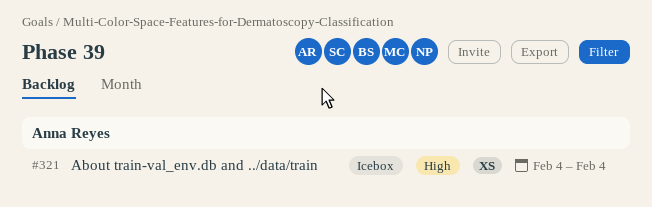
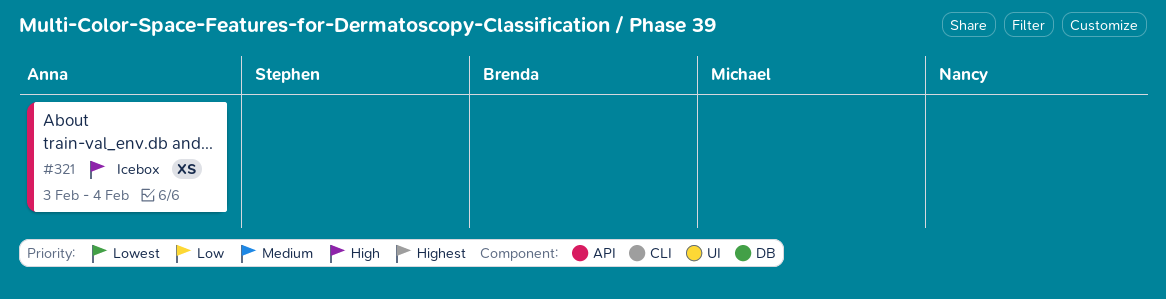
#321, start: Feb 4 -> Feb 3

